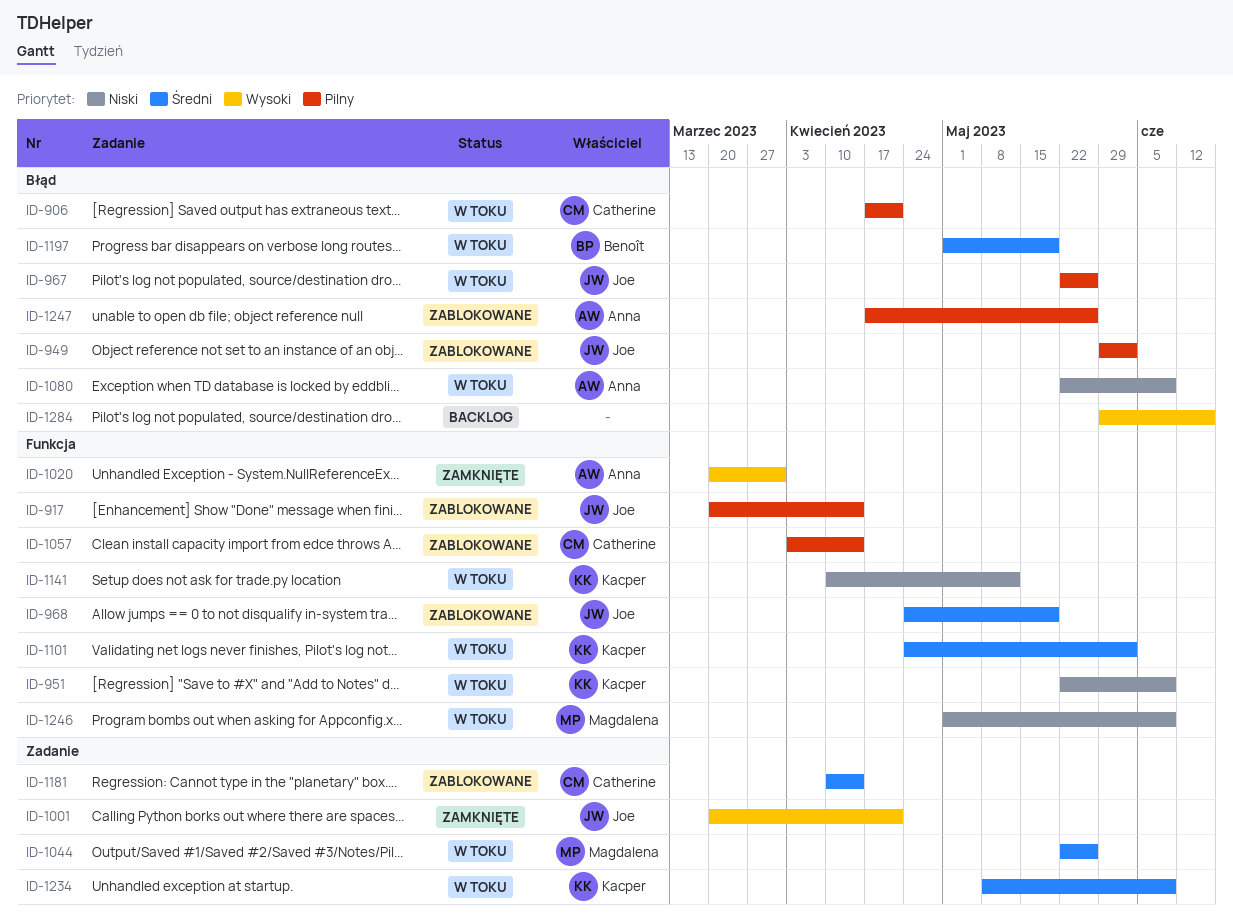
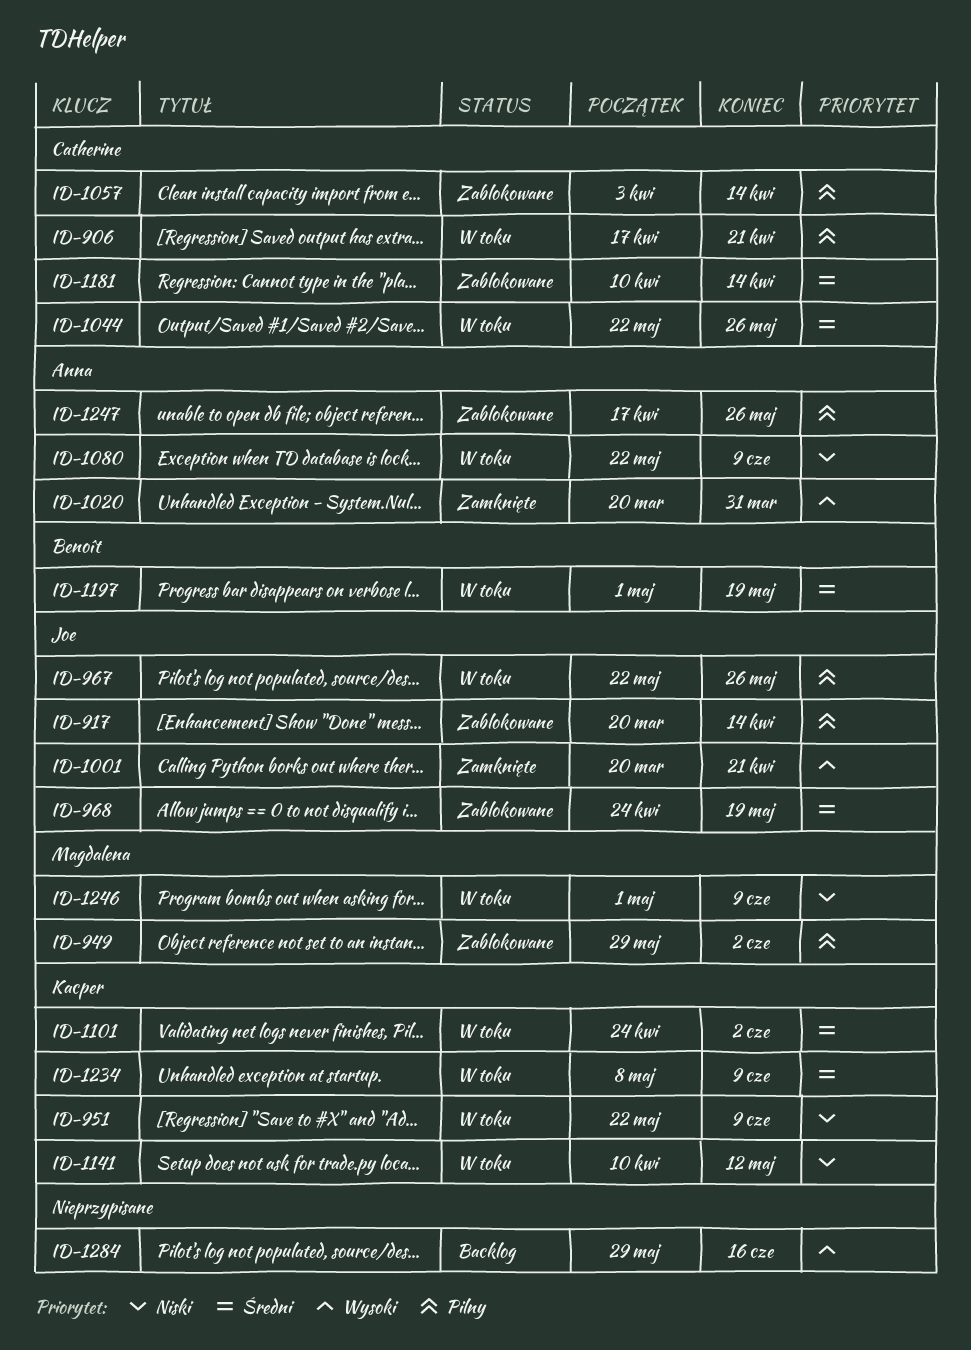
ID-949, owner: Joe -> Magdalena
ID-1044, owner: Magdalena -> Catherine

